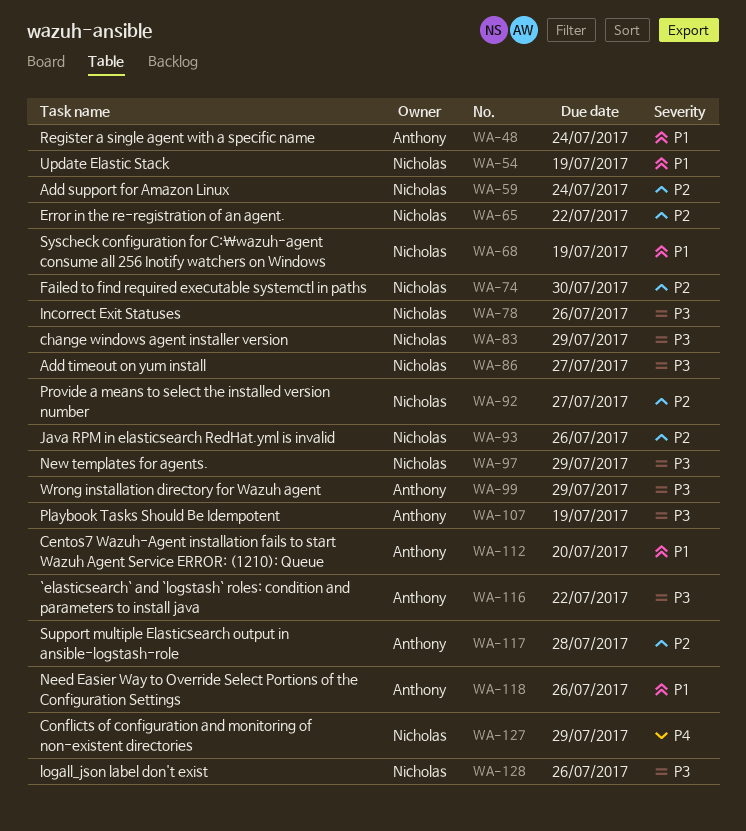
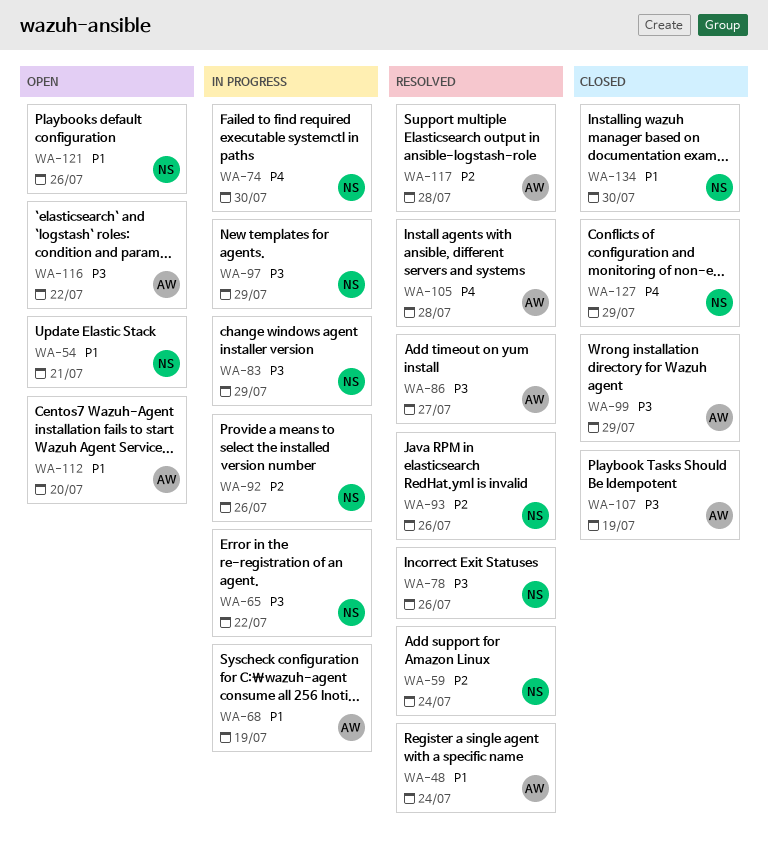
WA-54, due: Jul 19 -> Jul 21
WA-65, priority: P2 -> P3
WA-68, owner: Nicholas -> Anthony
WA-74, priority: P2 -> P4
WA-86, owner: Nicholas -> Anthony
WA-92, due: Jul 27 -> Jul 26
WA-105: none -> present
WA-118: present -> none
WA-121: none -> present
WA-128: present -> none
WA-134: none -> present

